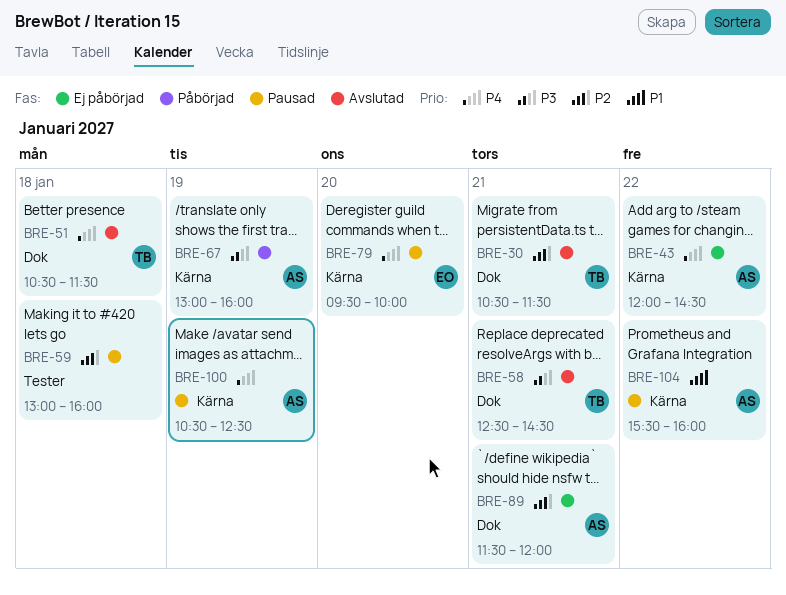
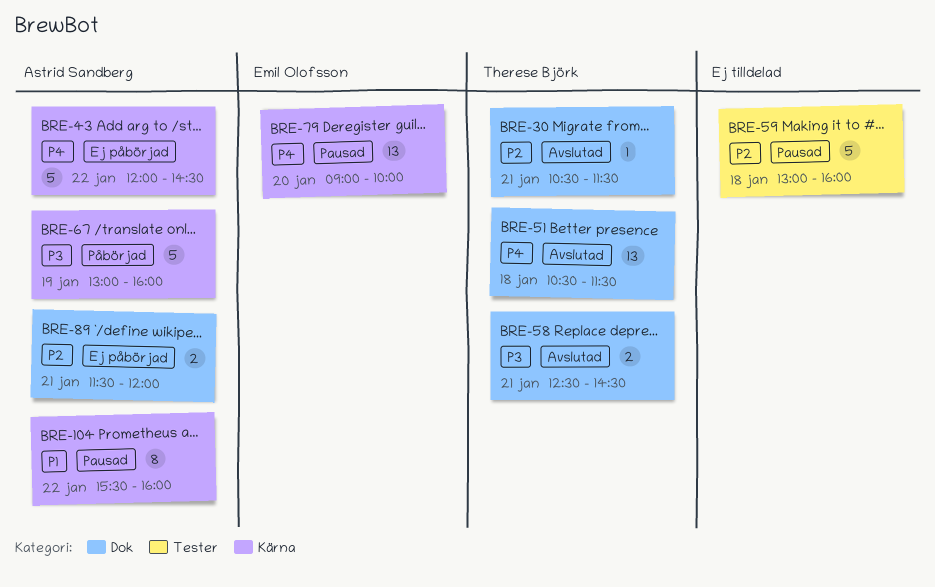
BRE-79, begins: 09:30 -> 09:00
BRE-100: present -> none

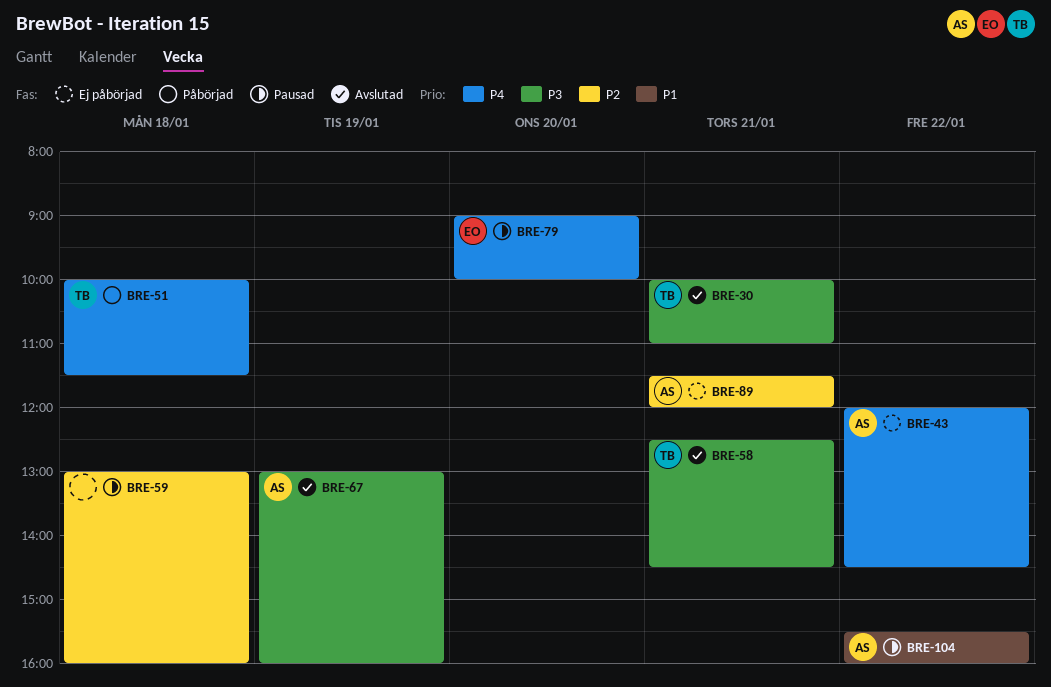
BRE-30, priority: P2 -> P3
BRE-30, begins: 10:30 -> 10:00
BRE-30, ends: 11:30 -> 11:00
BRE-51, status: Avslutad -> Påbörjad
BRE-51, begins: 10:30 -> 10:00
BRE-67, status: Påbörjad -> Avslutad

